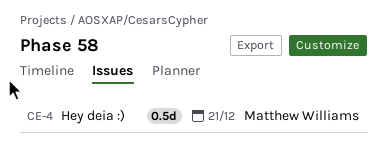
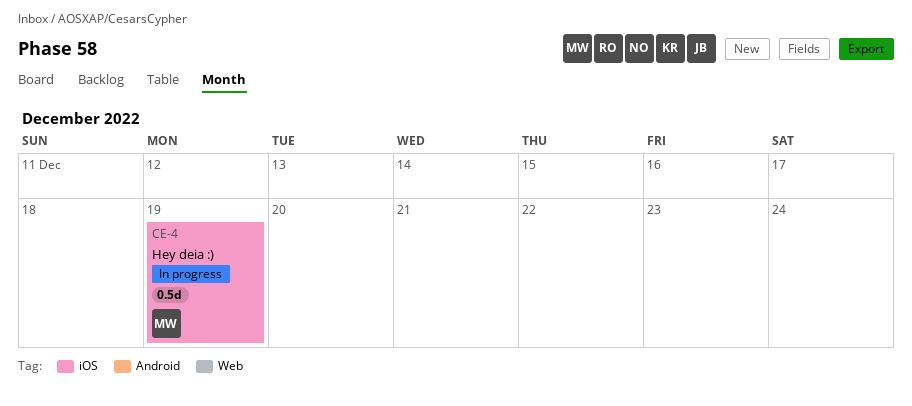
CE-4, due: Dec 21 -> Dec 19

